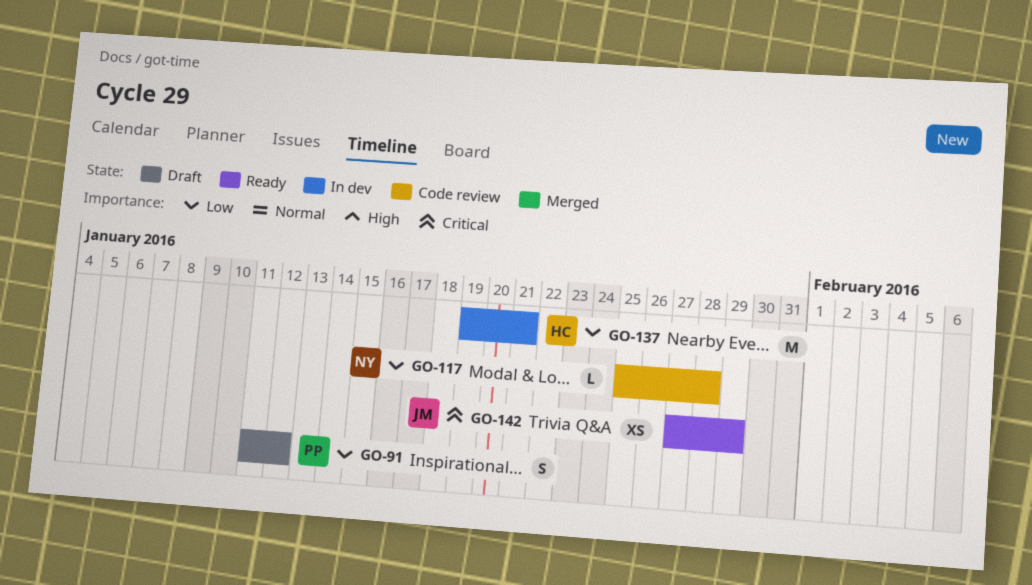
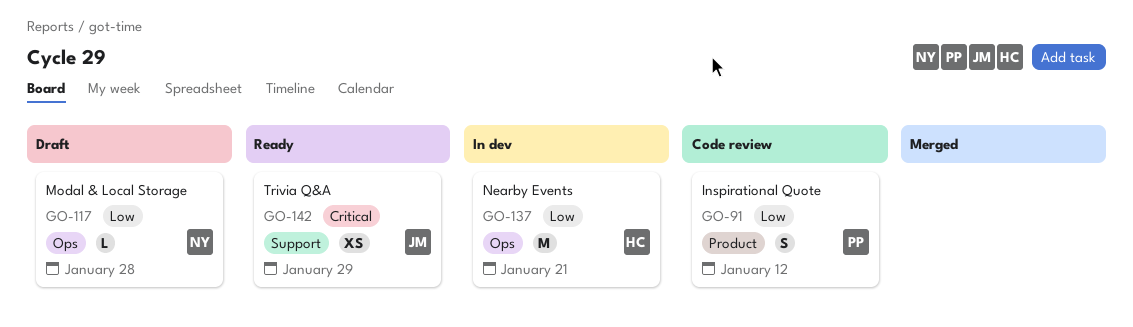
GO-91, status: Draft -> Code review
GO-117, status: Code review -> Draft

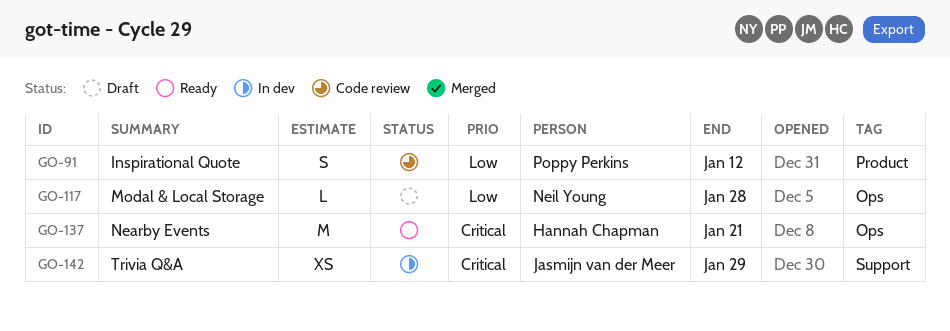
GO-137, status: In dev -> Ready
GO-137, priority: Low -> Critical
GO-142, status: Ready -> In dev

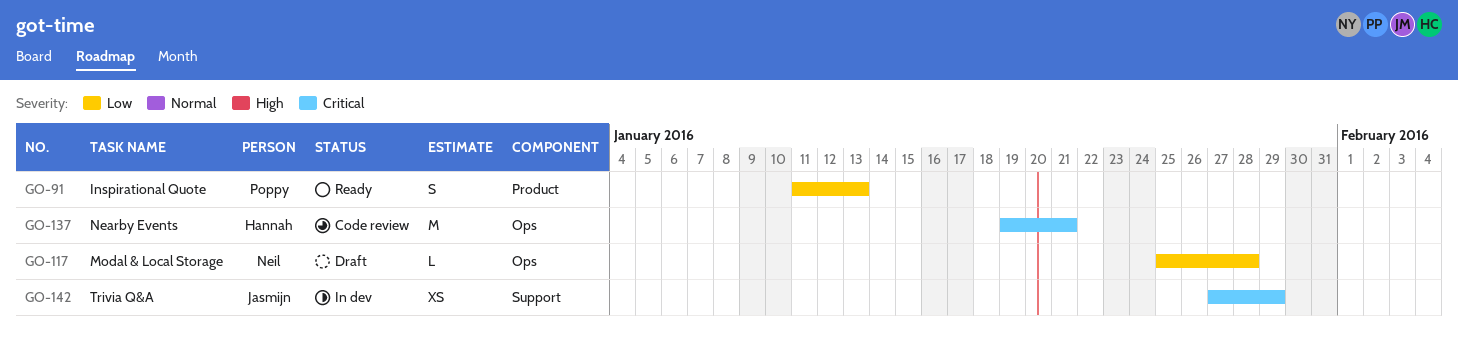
GO-91, status: Code review -> Ready
GO-91, due: Jan 12 -> Jan 13
GO-137, status: Ready -> Code review

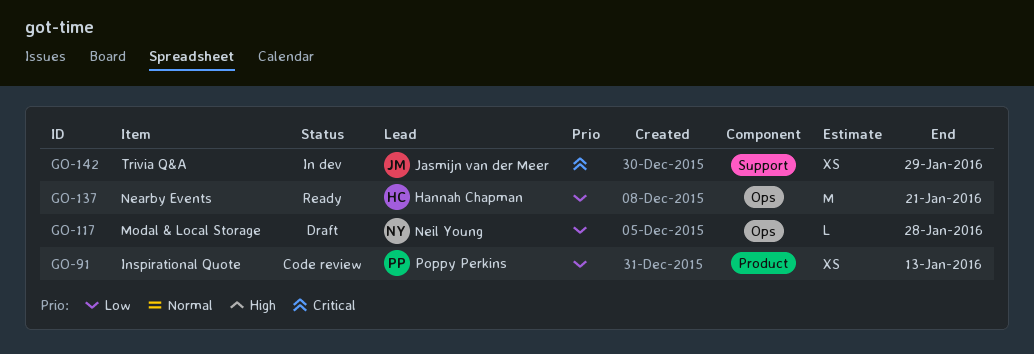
GO-91, status: Ready -> Code review
GO-91, estimate: S -> XS
GO-137, status: Code review -> Ready
GO-137, priority: Critical -> Low

